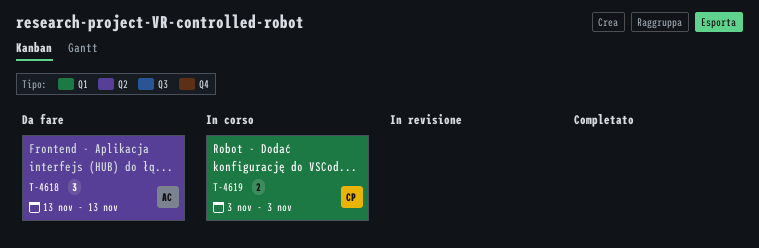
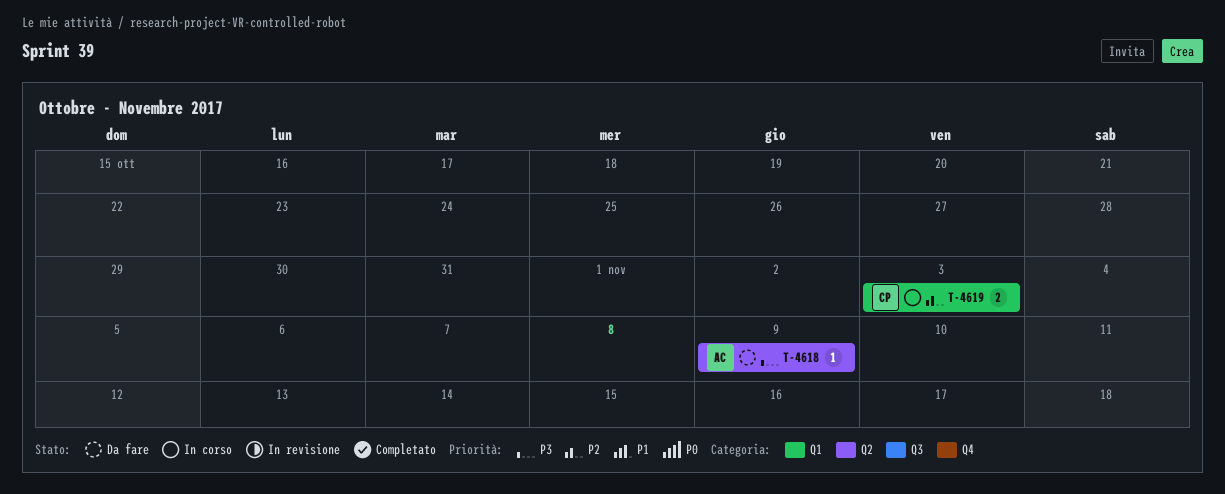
T-4618, estimate: 3 -> 1
T-4618, start: Nov 13 -> Nov 9
T-4618, due: Nov 13 -> Nov 9

